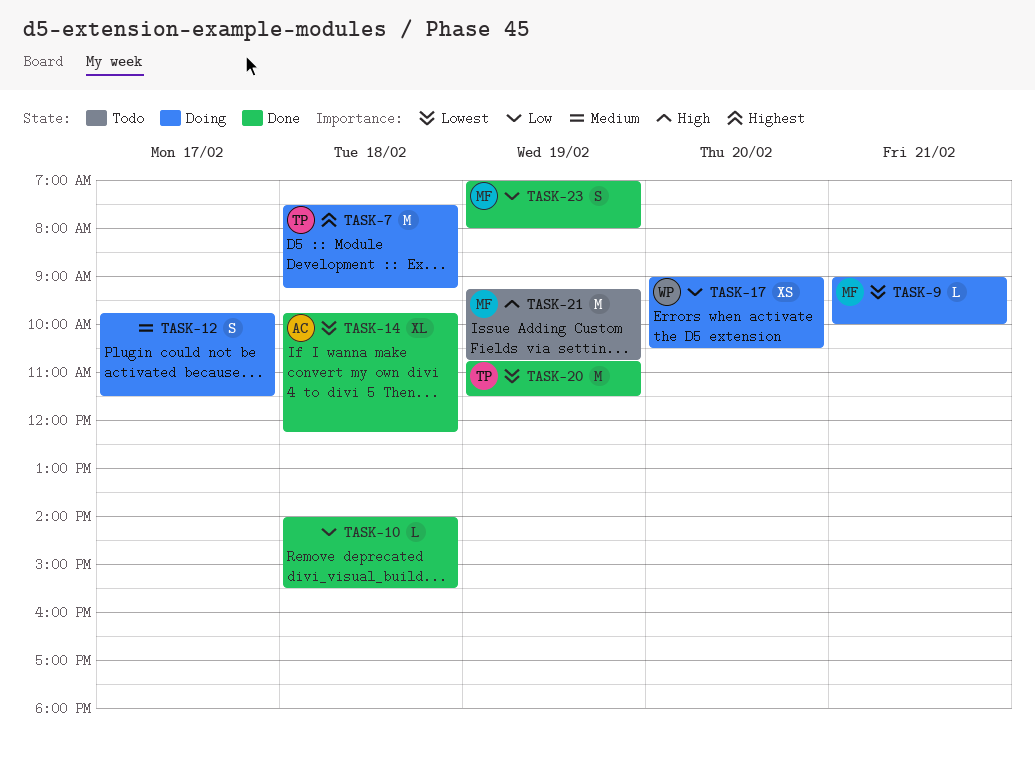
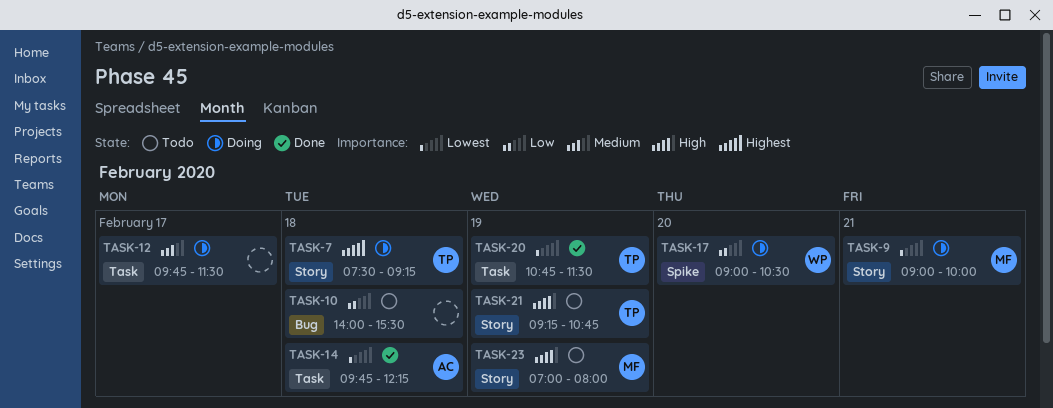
TASK-10, status: Done -> Todo
TASK-21, owner: MF -> TP
TASK-23, status: Done -> Todo
TASK-23, priority: Low -> High

